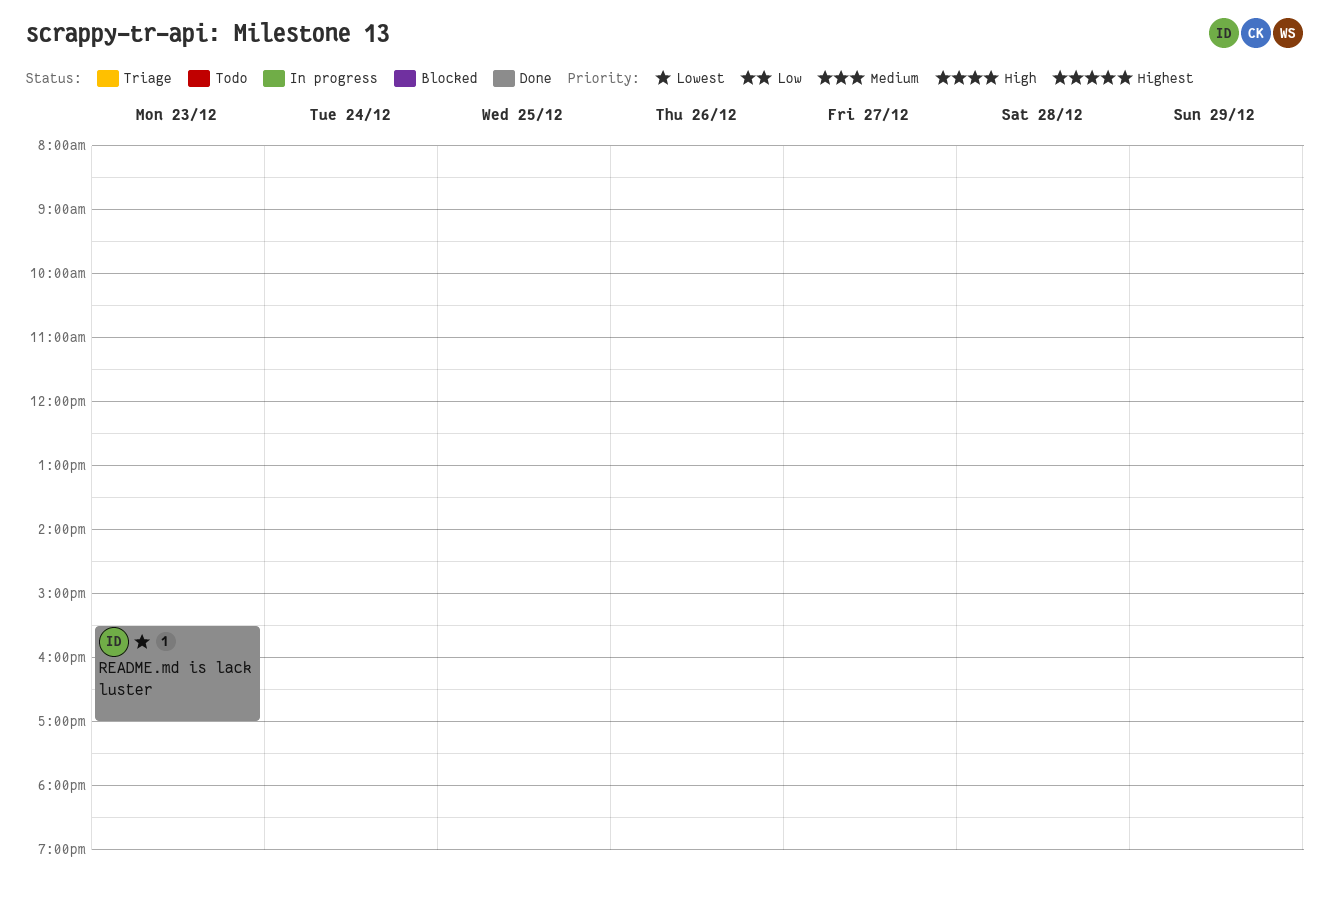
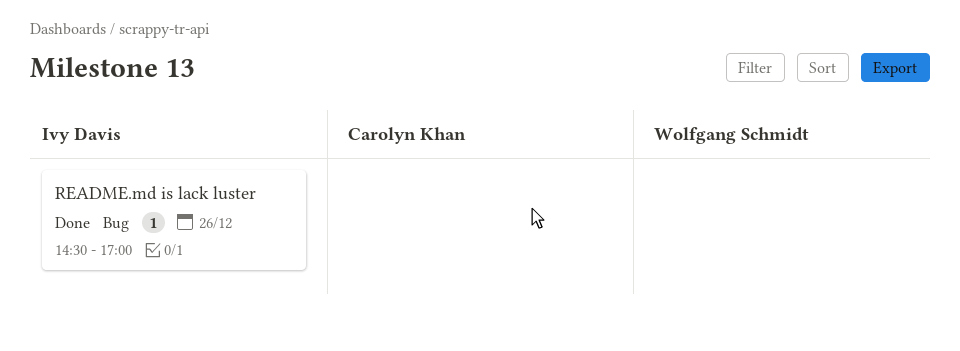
README.md is lack luster, day: Dec 23 -> Dec 26
README.md is lack luster, begins: 15:30 -> 14:30

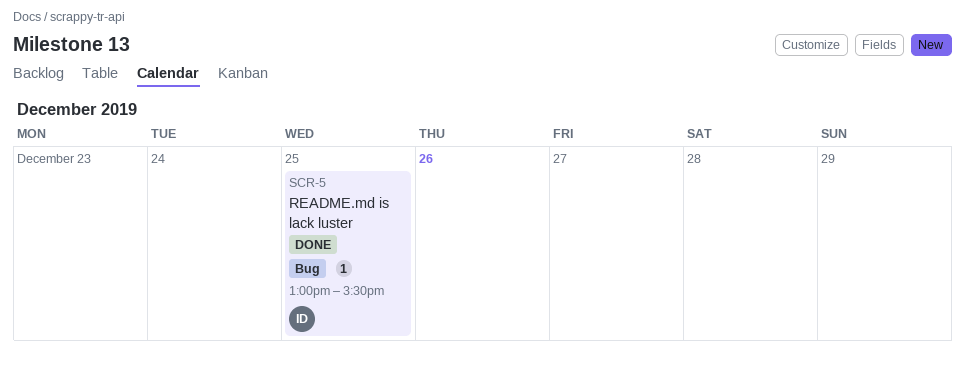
README.md is lack luster, day: Dec 26 -> Dec 25
README.md is lack luster, begins: 14:30 -> 13:00
README.md is lack luster, ends: 17:00 -> 15:30

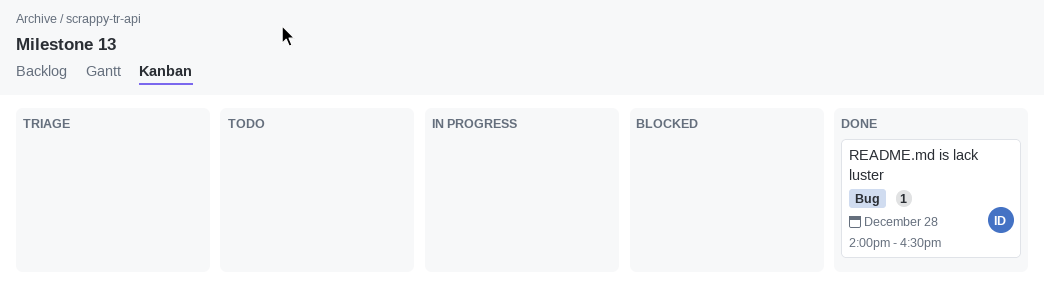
README.md is lack luster, day: Dec 25 -> Dec 28
README.md is lack luster, begins: 13:00 -> 14:00
README.md is lack luster, ends: 15:30 -> 16:30

